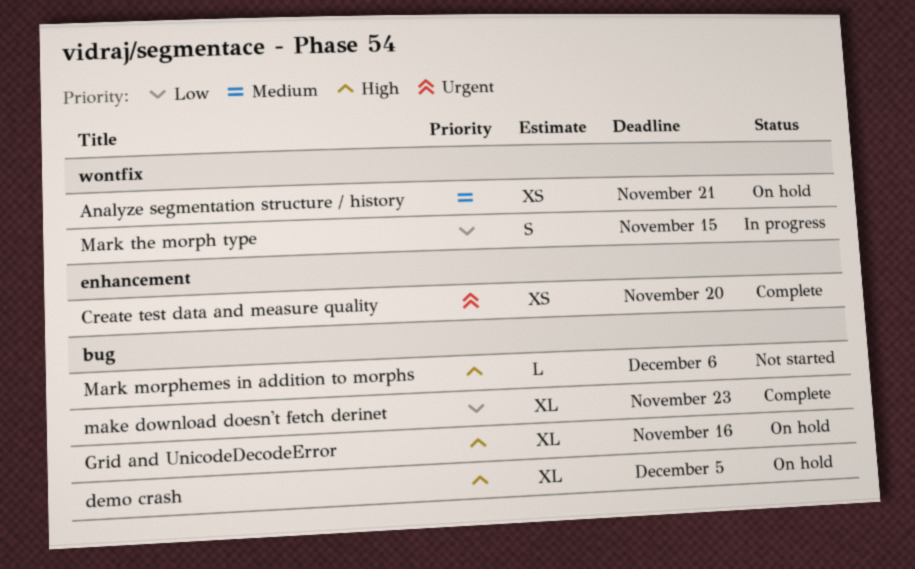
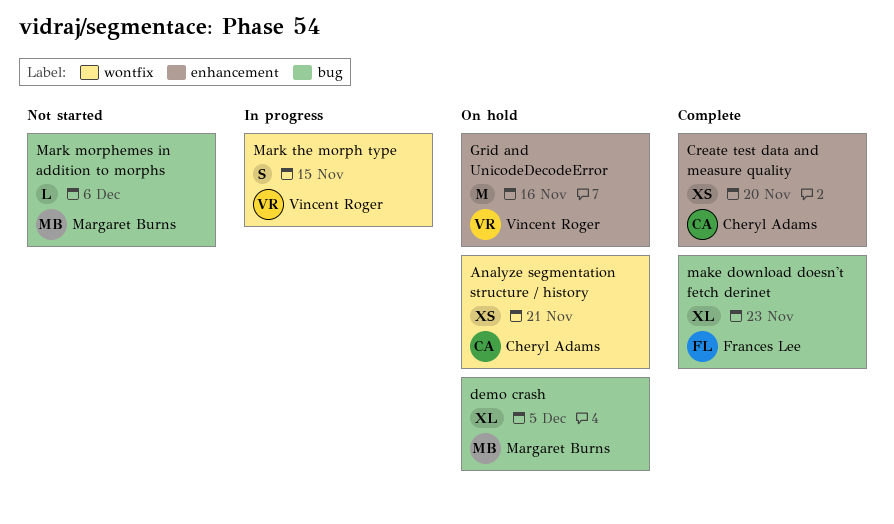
Grid and UnicodeDecodeError, label: bug -> enhancement
Grid and UnicodeDecodeError, estimate: XL -> M

